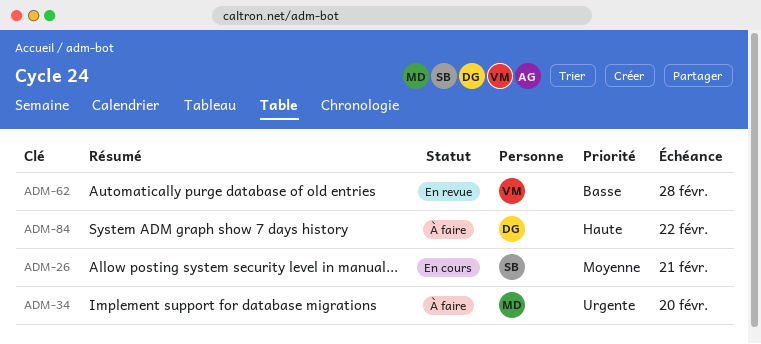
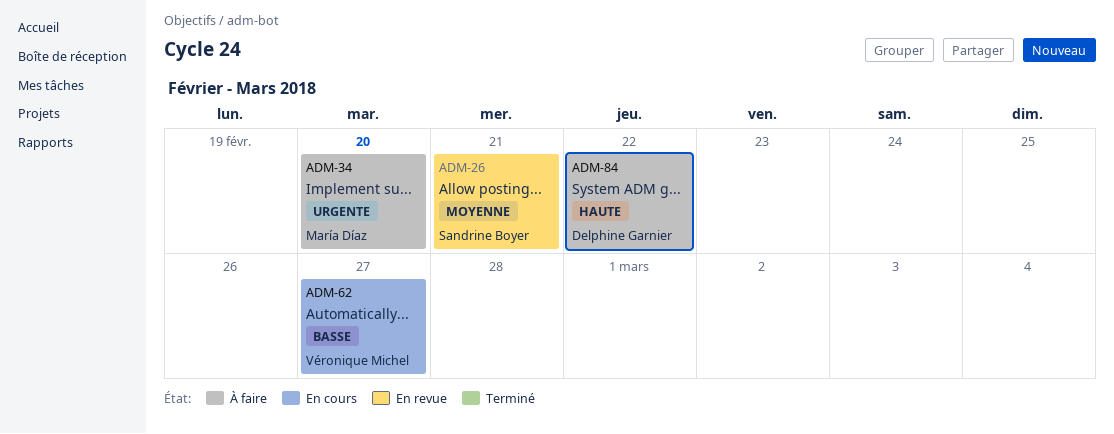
ADM-26, status: En cours -> En revue
ADM-62, status: En revue -> En cours
ADM-62, due: Feb 28 -> Feb 27

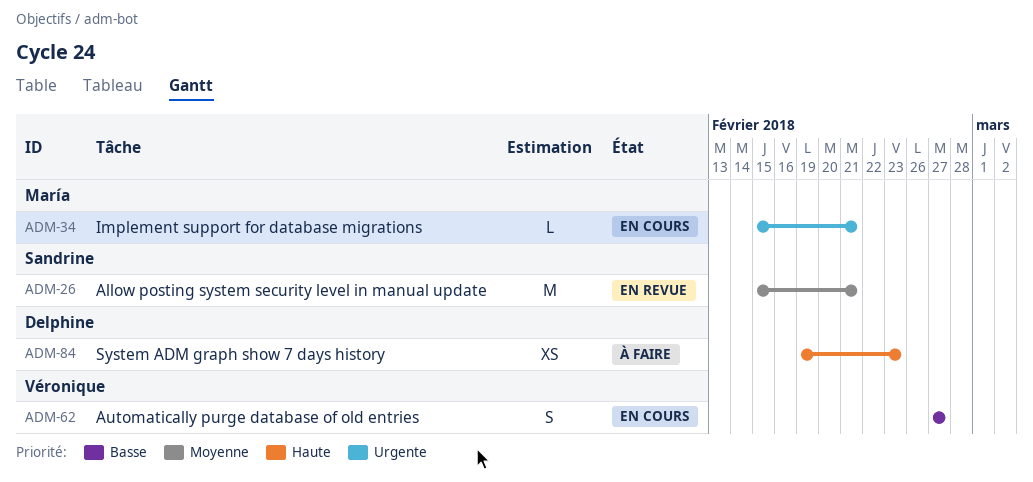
ADM-34, status: À faire -> En cours
ADM-34, due: Feb 20 -> Feb 21
ADM-84, due: Feb 22 -> Feb 23

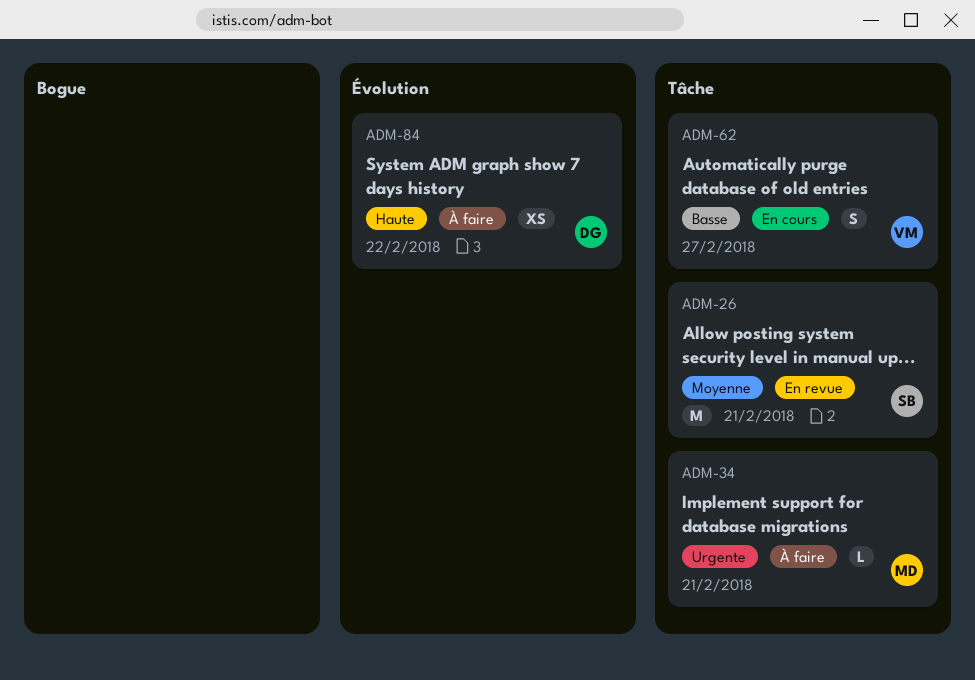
ADM-34, status: En cours -> À faire
ADM-84, due: Feb 23 -> Feb 22

